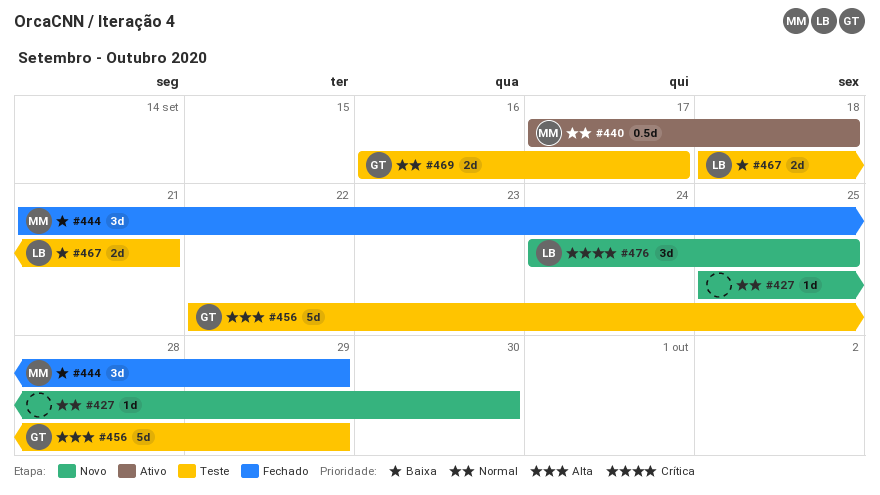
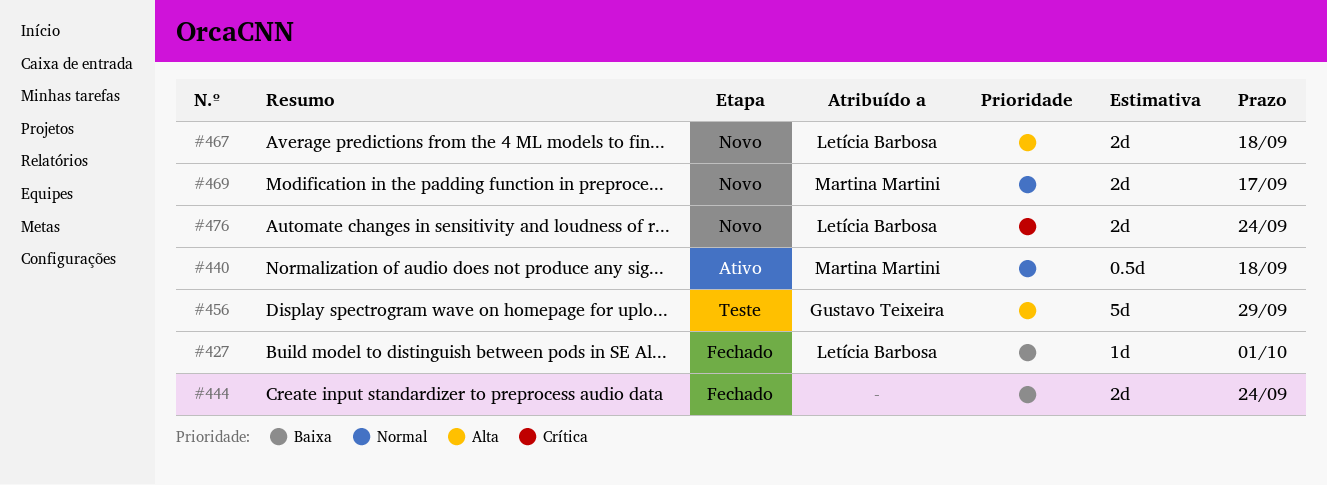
#427, status: Novo -> Fechado
#427, owner: none -> Letícia Barbosa
#427, priority: Normal -> Baixa
#427, due: Sep 30 -> Oct 1
#444, owner: Martina Martini -> none
#444, estimate: 3d -> 2d
#444, due: Sep 29 -> Sep 24
#467, status: Teste -> Novo
#467, priority: Baixa -> Alta
#467, due: Sep 21 -> Sep 18
#469, status: Teste -> Novo
#469, owner: Gustavo Teixeira -> Martina Martini
#476, estimate: 3d -> 2d
#476, due: Sep 25 -> Sep 24

